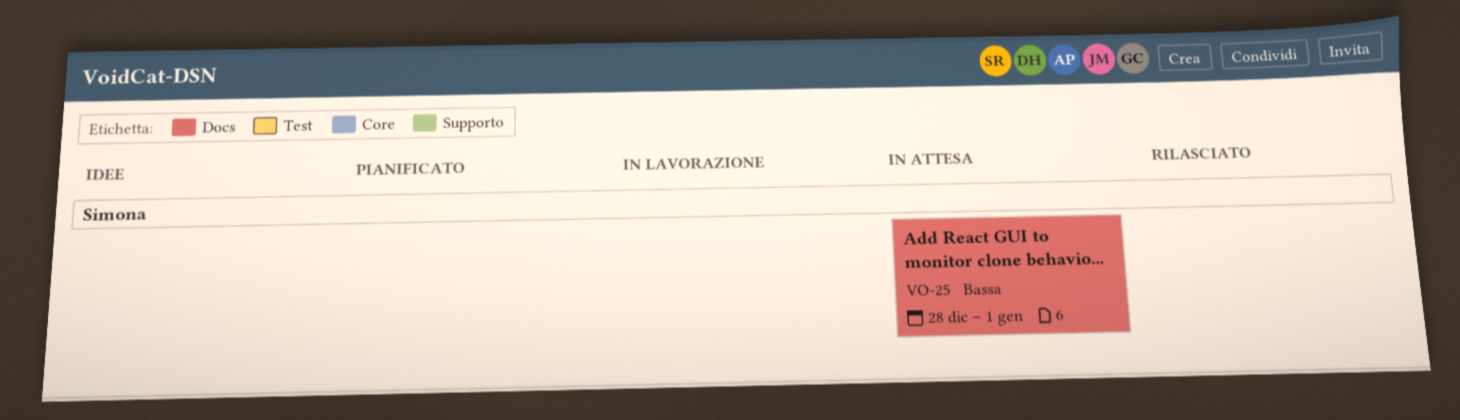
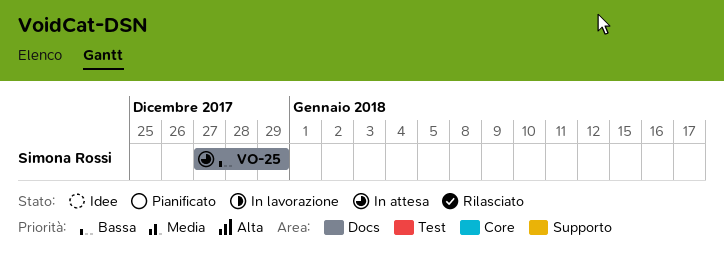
VO-25, start: Dec 28 -> Dec 27
VO-25, due: Jan 1 -> Dec 29

